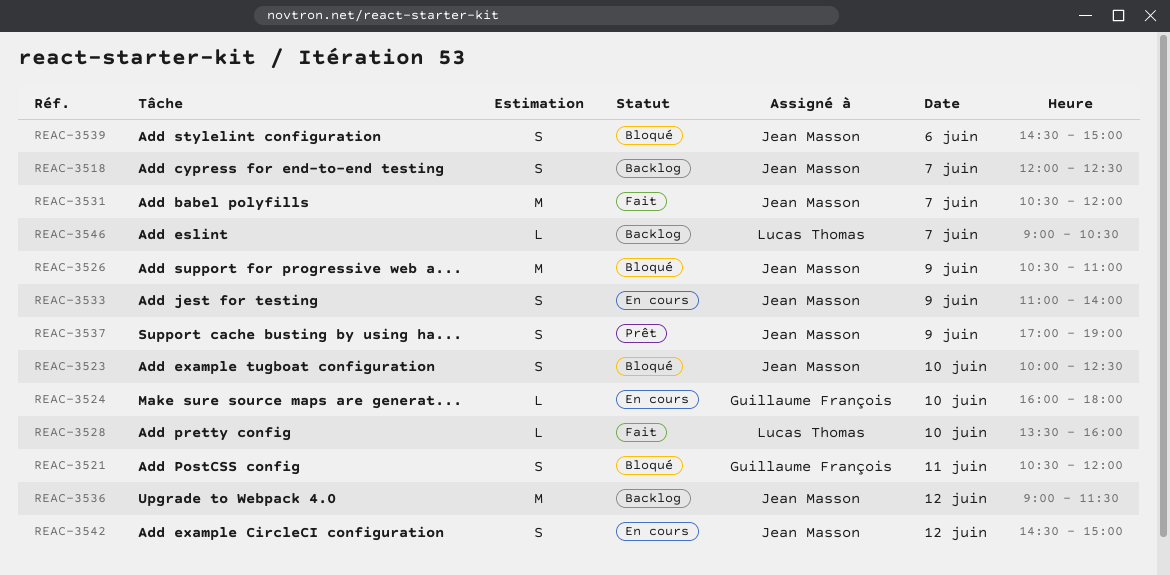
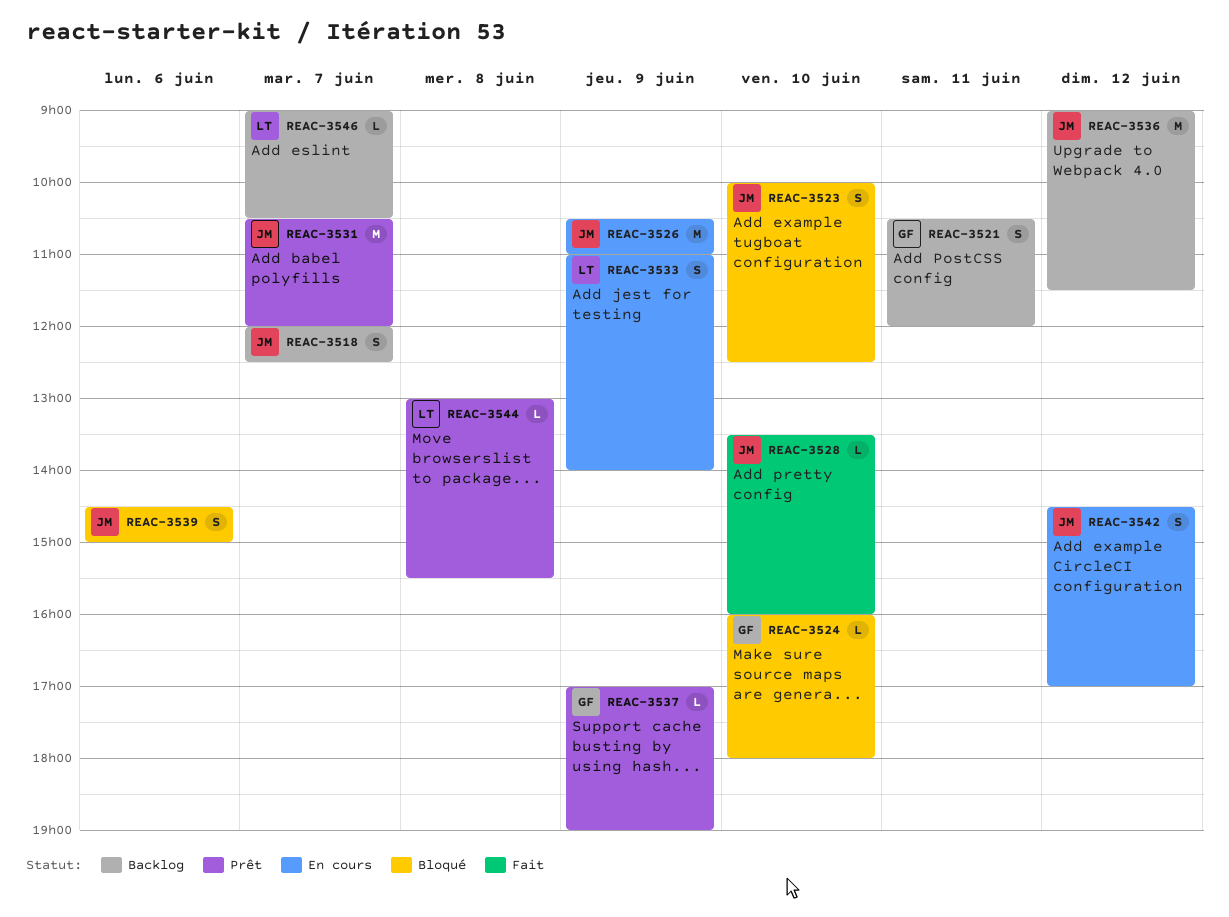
REAC-3521, status: Bloqué -> Backlog
REAC-3524, status: En cours -> Bloqué
REAC-3526, status: Bloqué -> En cours
REAC-3528, owner: Lucas Thomas -> Jean Masson
REAC-3531, status: Fait -> Prêt
REAC-3533, owner: Jean Masson -> Lucas Thomas
REAC-3537, owner: Jean Masson -> Guillaume François
REAC-3537, estimate: S -> L
REAC-3542, ends: 15:00 -> 17:00
REAC-3544: none -> present

